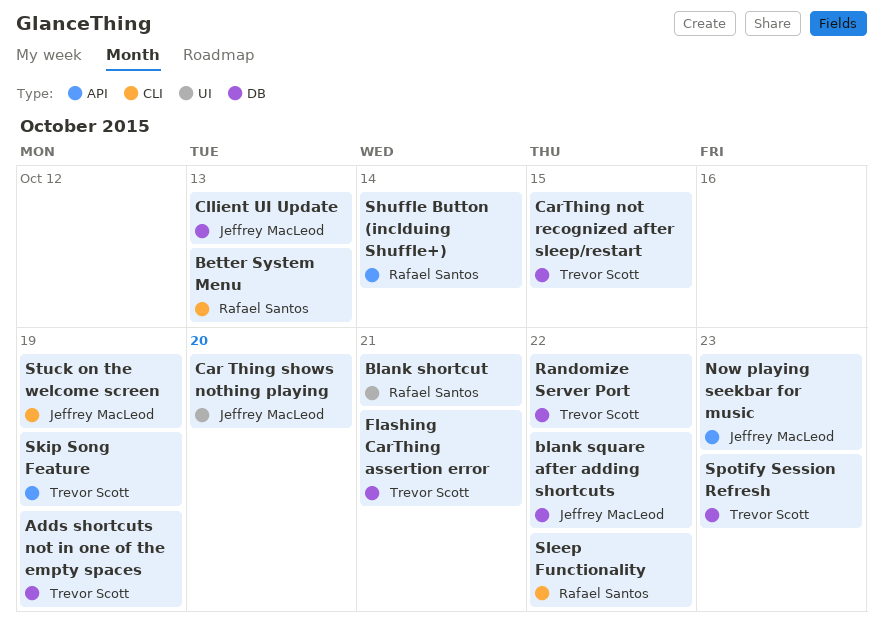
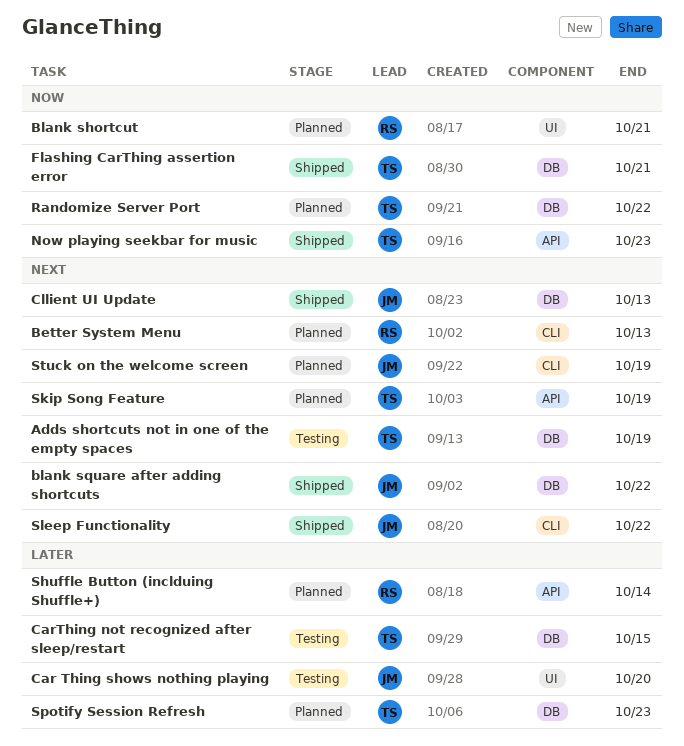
Now playing seekbar for music, owner: Jeffrey MacLeod -> Trevor Scott
Sleep Functionality, owner: Rafael Santos -> Jeffrey MacLeod

